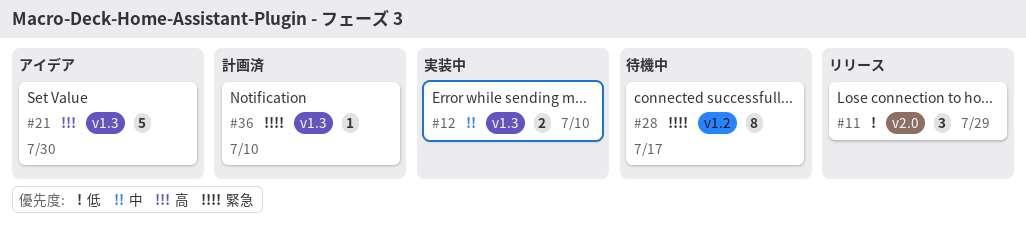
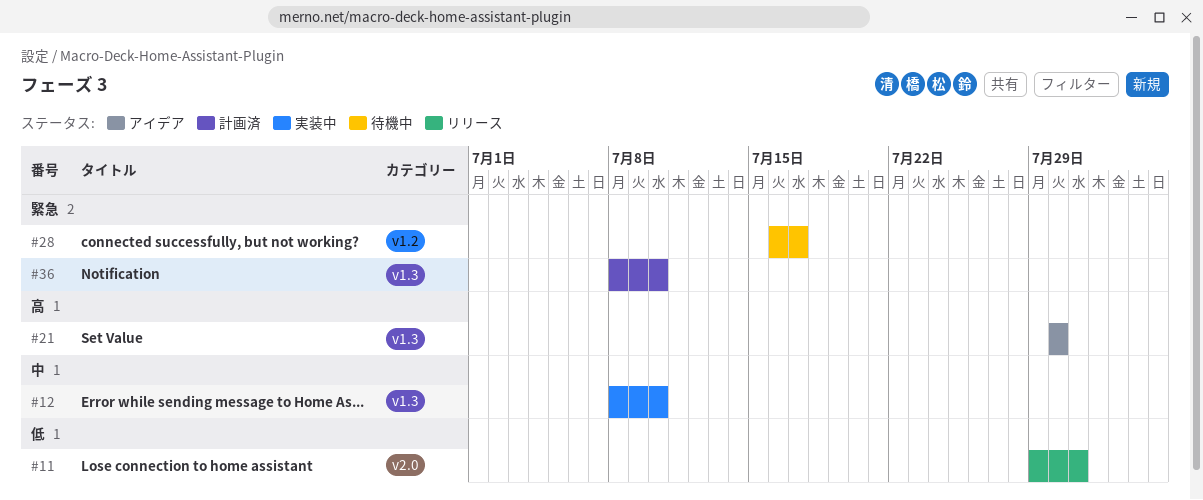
#11, due: Jul 29 -> Jul 31

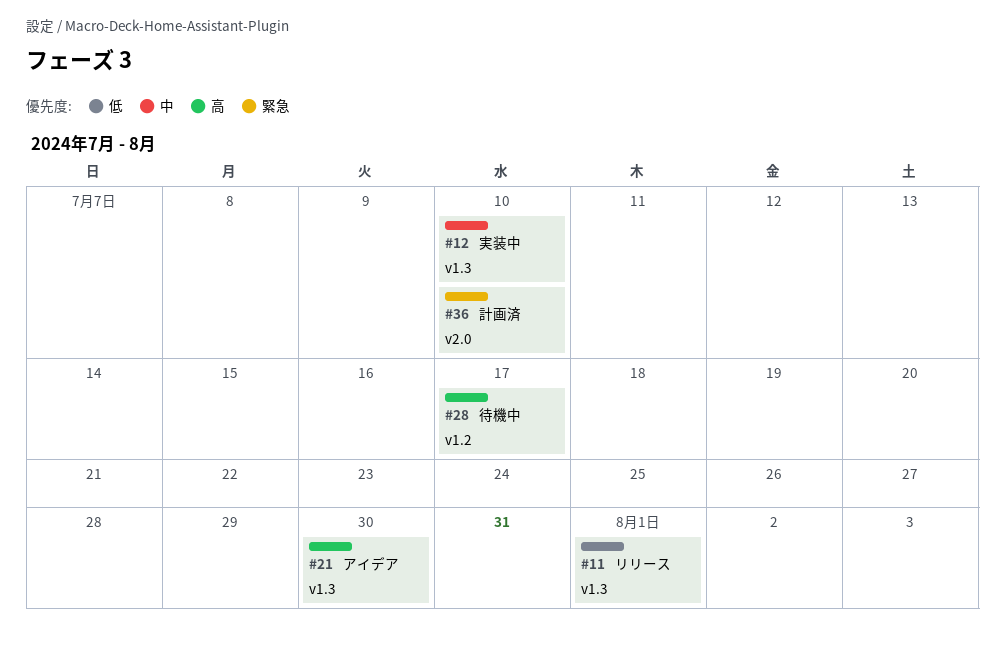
#11, label: v2.0 -> v1.3
#11, due: Jul 31 -> Aug 1
#28, priority: 緊急 -> 高
#36, label: v1.3 -> v2.0

